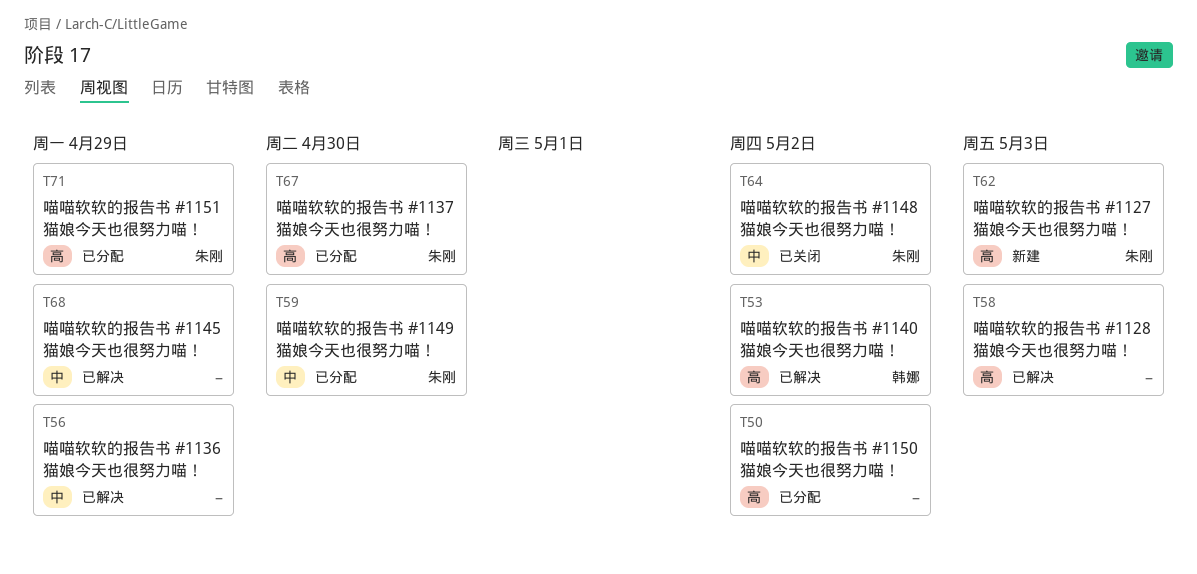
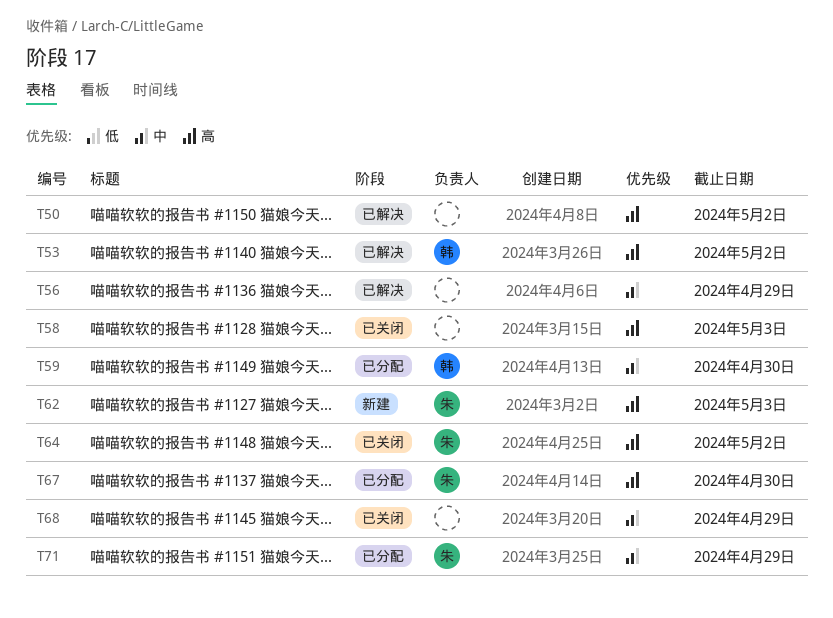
T50, status: 已分配 -> 已解决
T58, status: 已解决 -> 已关闭
T59, owner: 朱刚 -> 韩娜
T64, priority: 中 -> 高
T68, status: 已解决 -> 已关闭
T71, priority: 高 -> 中

